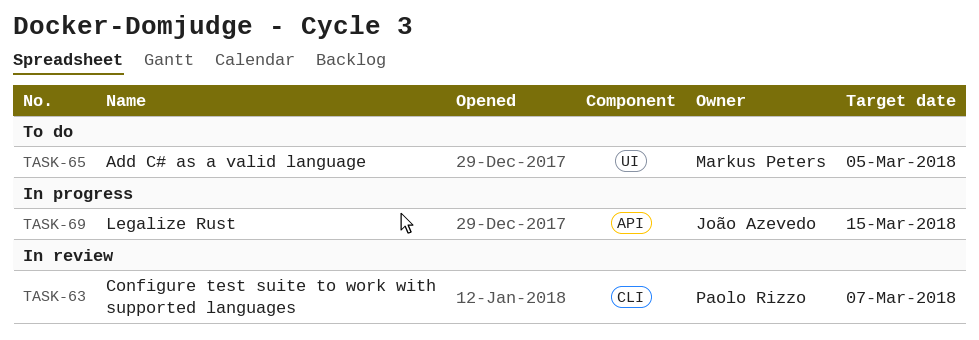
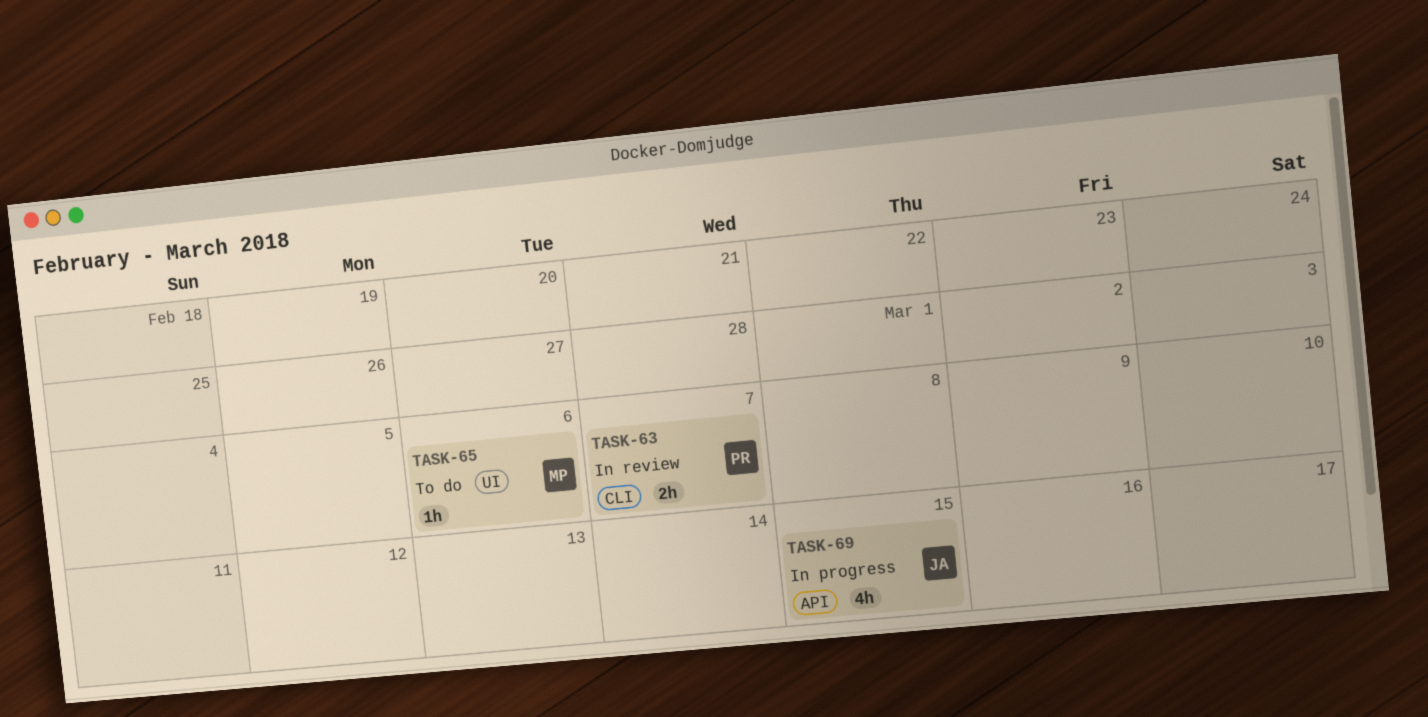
TASK-65, due: Mar 5 -> Mar 6

